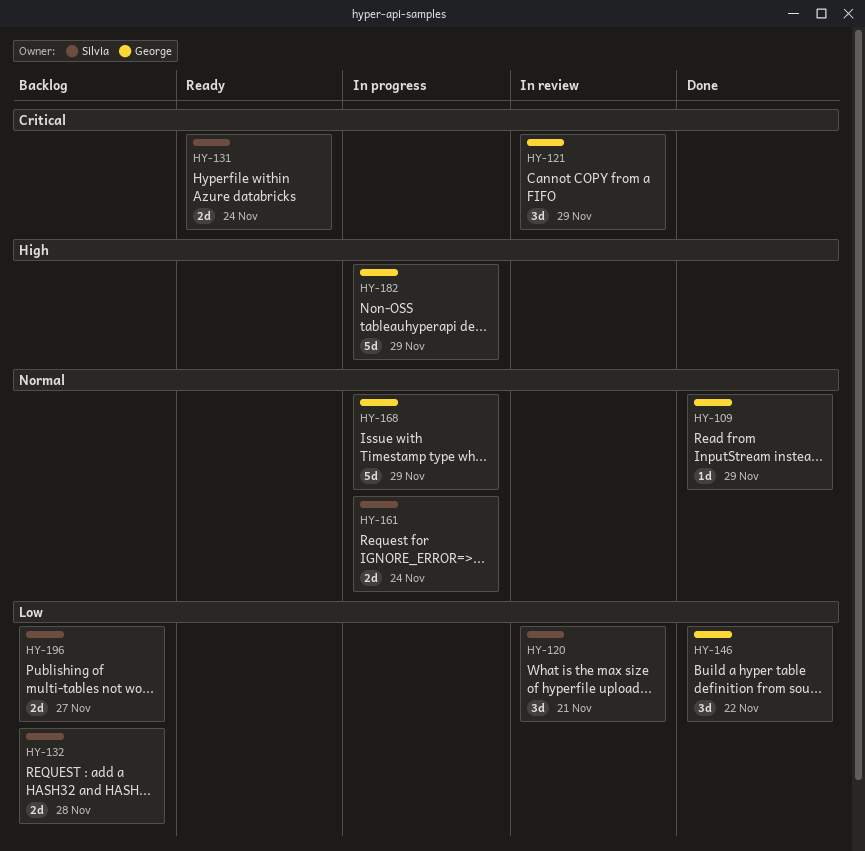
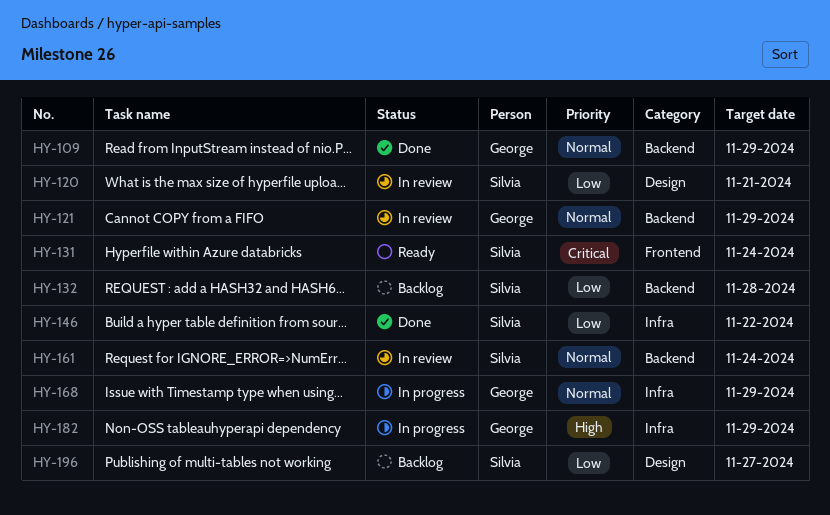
HY-121, priority: Critical -> Normal
HY-146, owner: George -> Silvia
HY-161, status: In progress -> In review

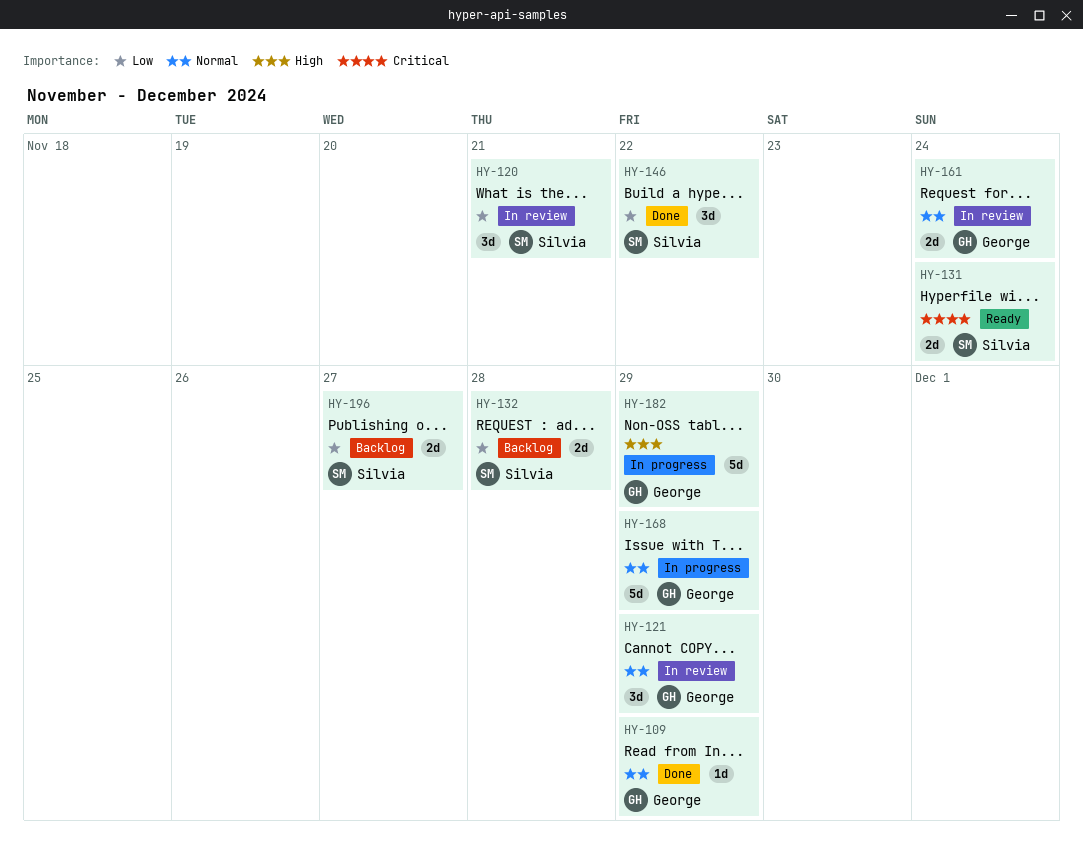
HY-161, owner: Silvia -> George

